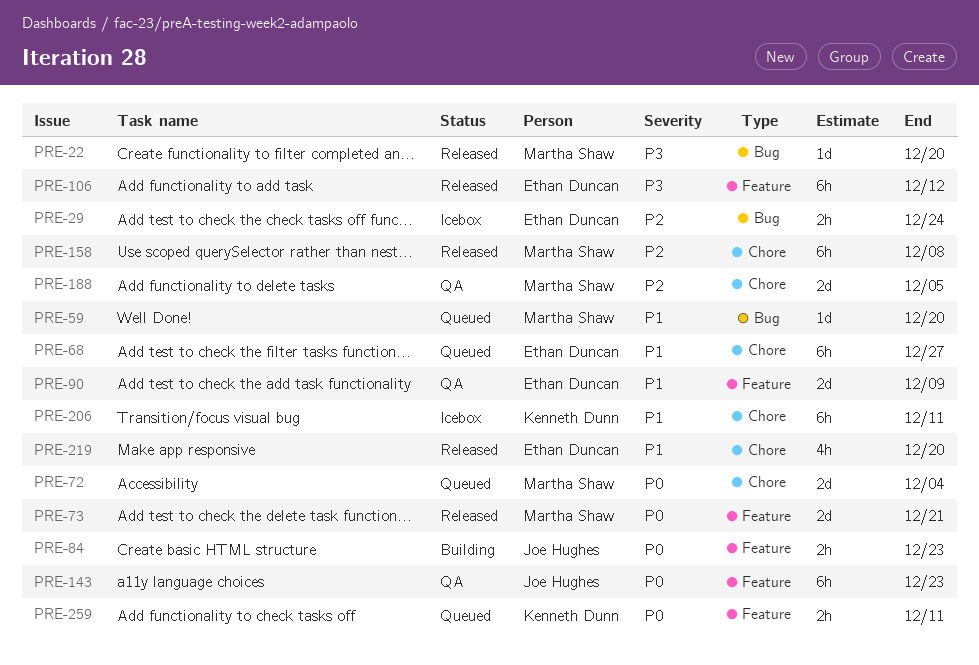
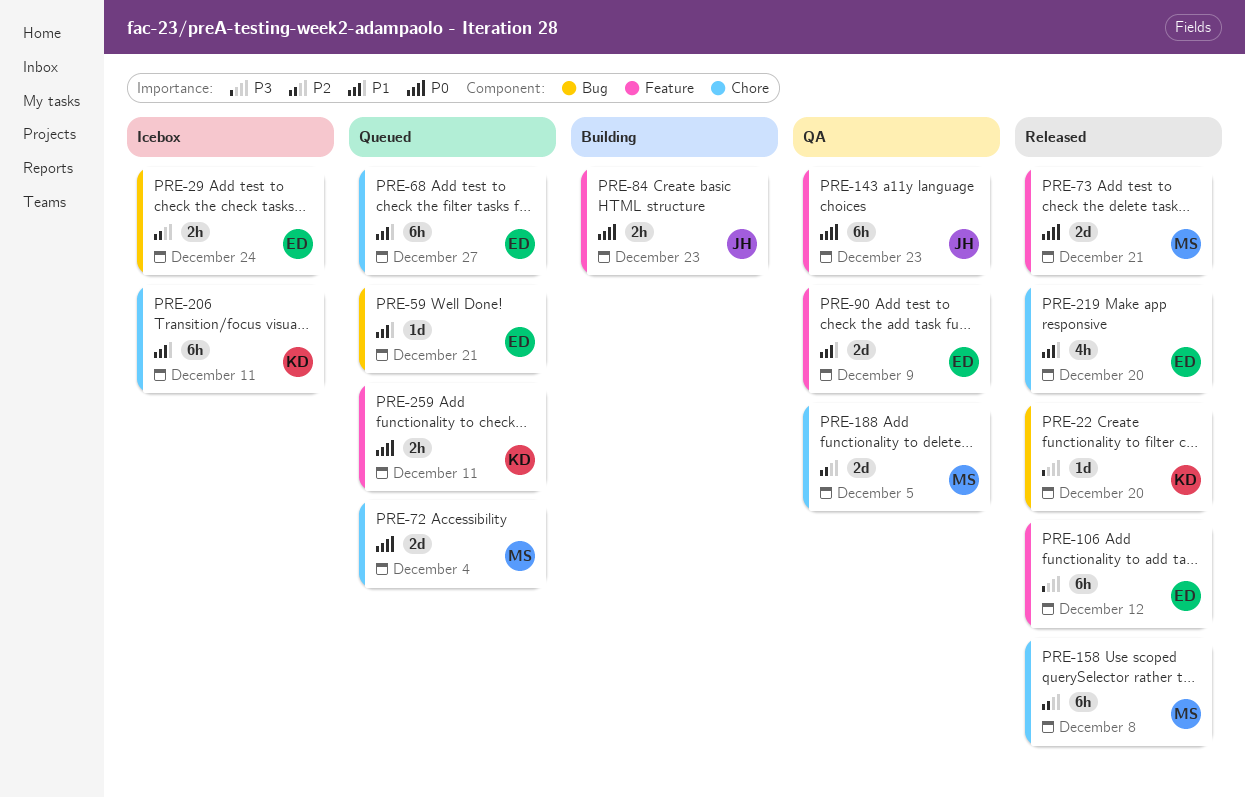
PRE-22, owner: Martha Shaw -> Kenneth Dunn
PRE-59, owner: Martha Shaw -> Ethan Duncan
PRE-59, due: Dec 20 -> Dec 21

